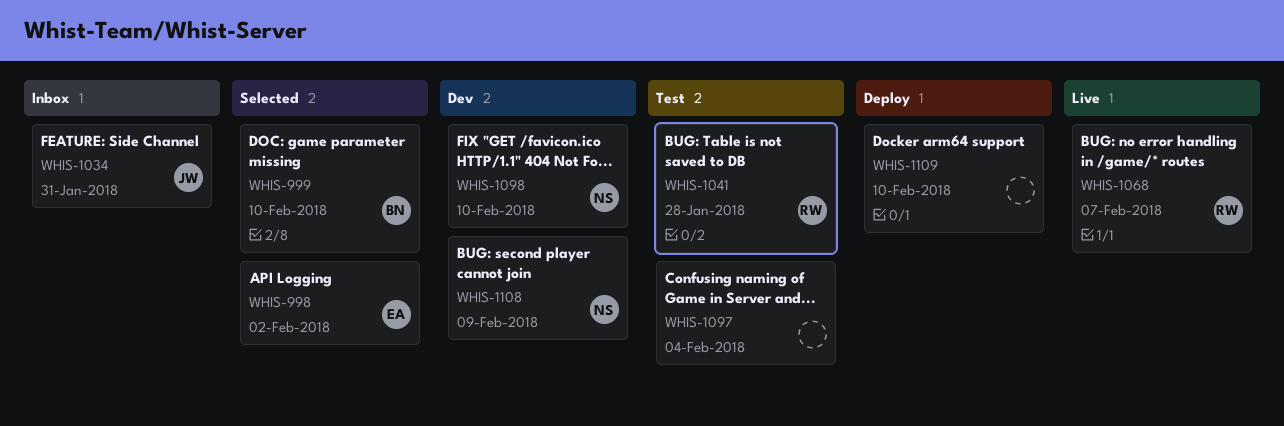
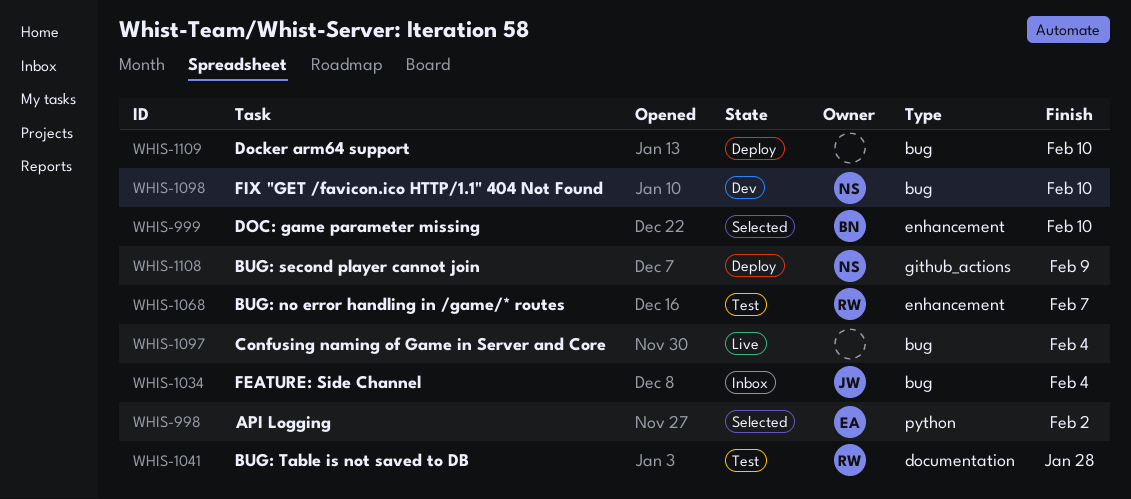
WHIS-1034, due: Jan 31 -> Feb 4
WHIS-1068, status: Live -> Test
WHIS-1097, status: Test -> Live
WHIS-1108, status: Dev -> Deploy

